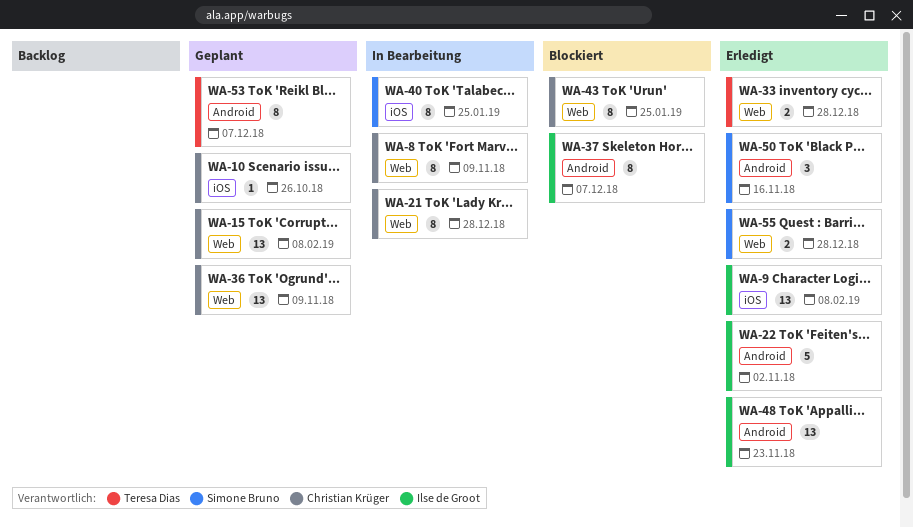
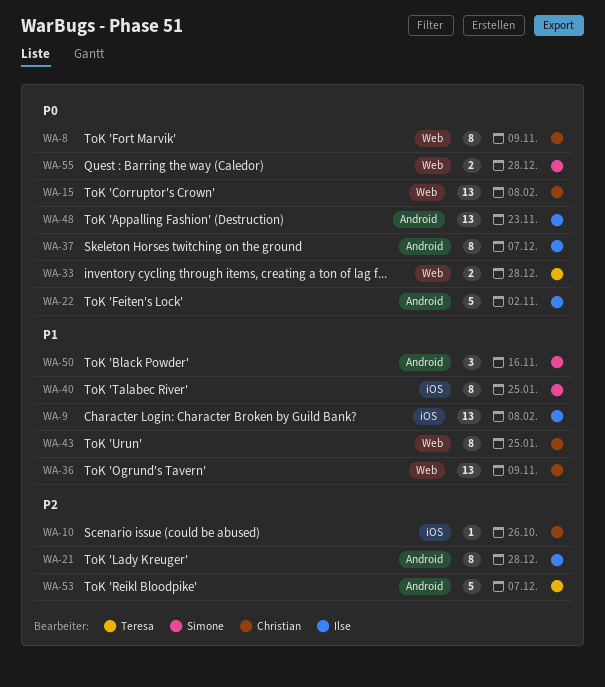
WA-21, owner: Christian Krüger -> Ilse de Groot
WA-21, label: Web -> Android
WA-53, estimate: 8 -> 5

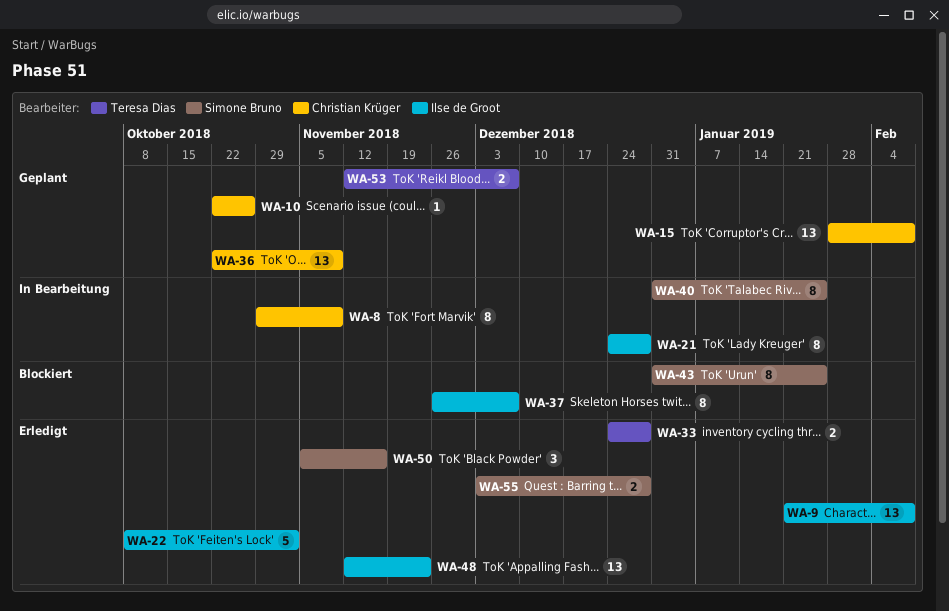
WA-43, owner: Christian Krüger -> Simone Bruno
WA-53, estimate: 5 -> 2

